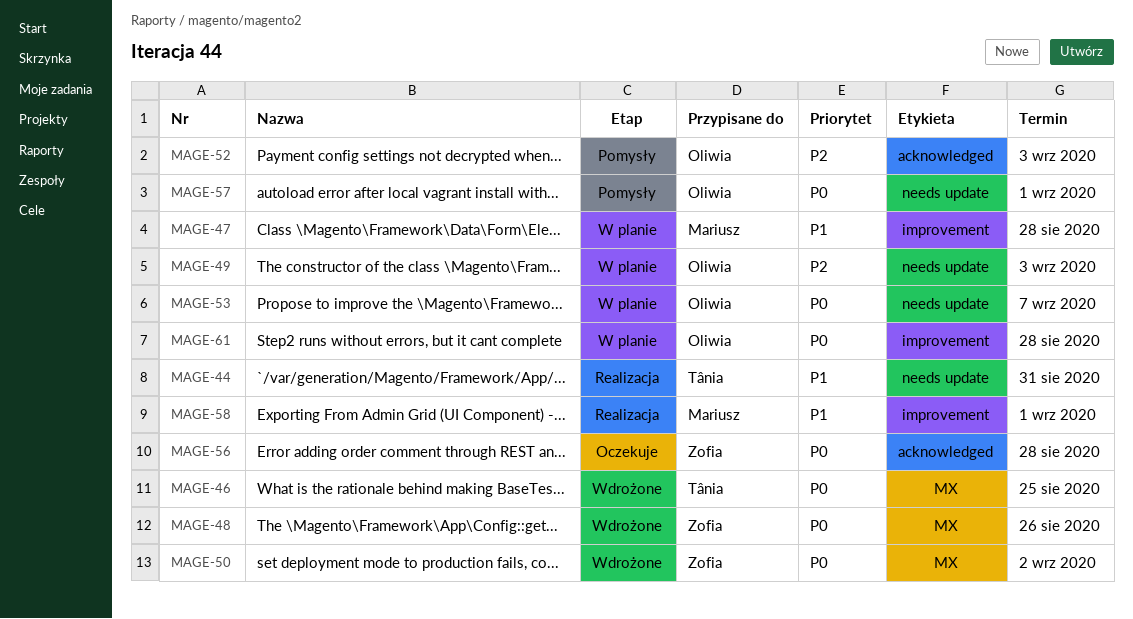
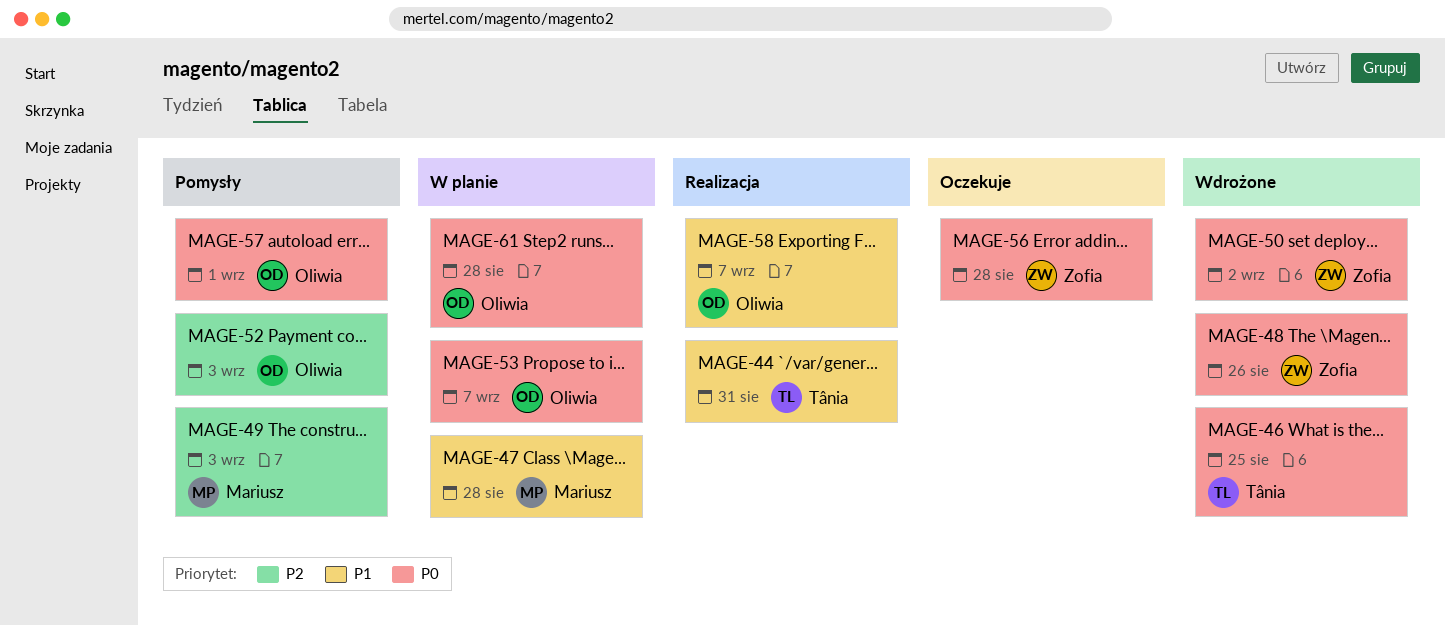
MAGE-49, status: W planie -> Pomysły
MAGE-49, owner: Oliwia -> Mariusz
MAGE-58, owner: Mariusz -> Oliwia
MAGE-58, due: Sep 1 -> Sep 7

